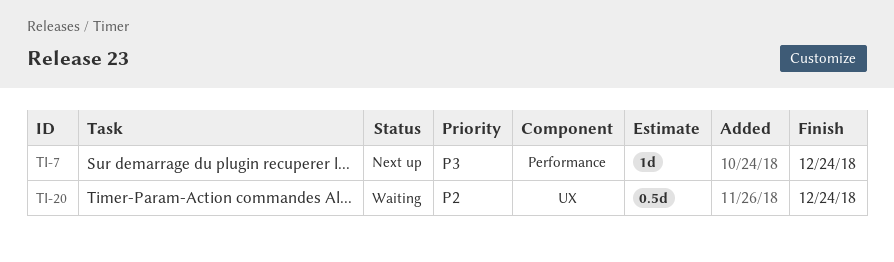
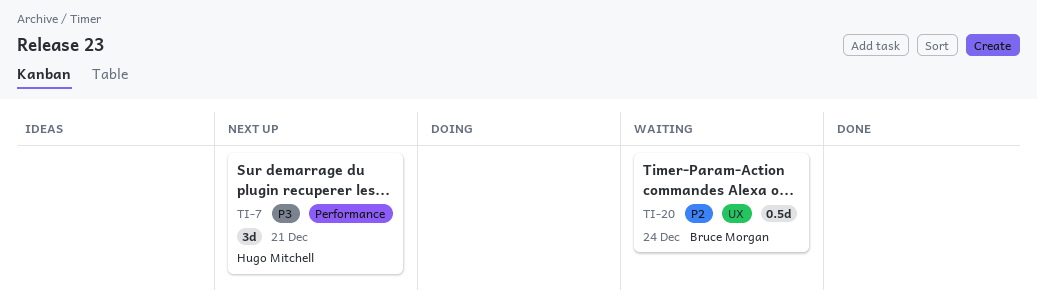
TI-7, estimate: 1d -> 3d
TI-7, due: Dec 24 -> Dec 21

